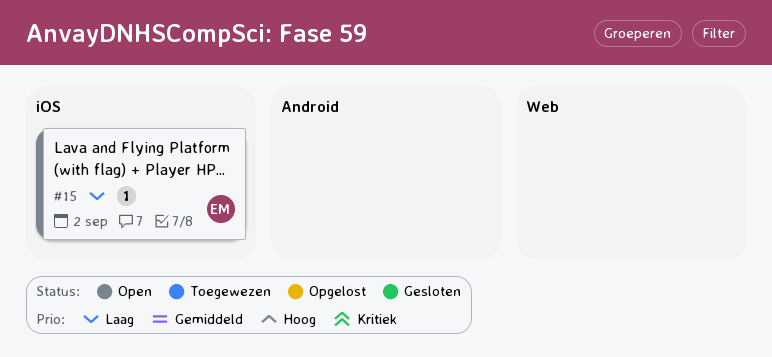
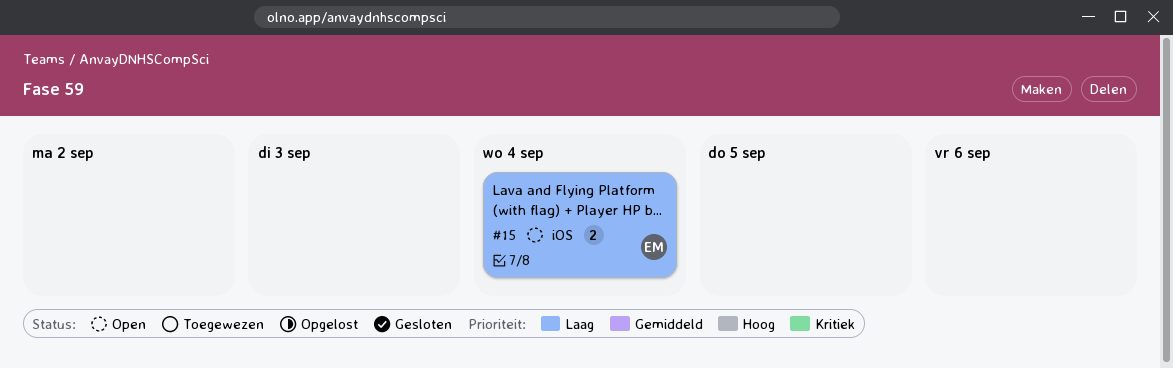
#15, estimate: 1 -> 2
#15, due: Sep 2 -> Sep 4

